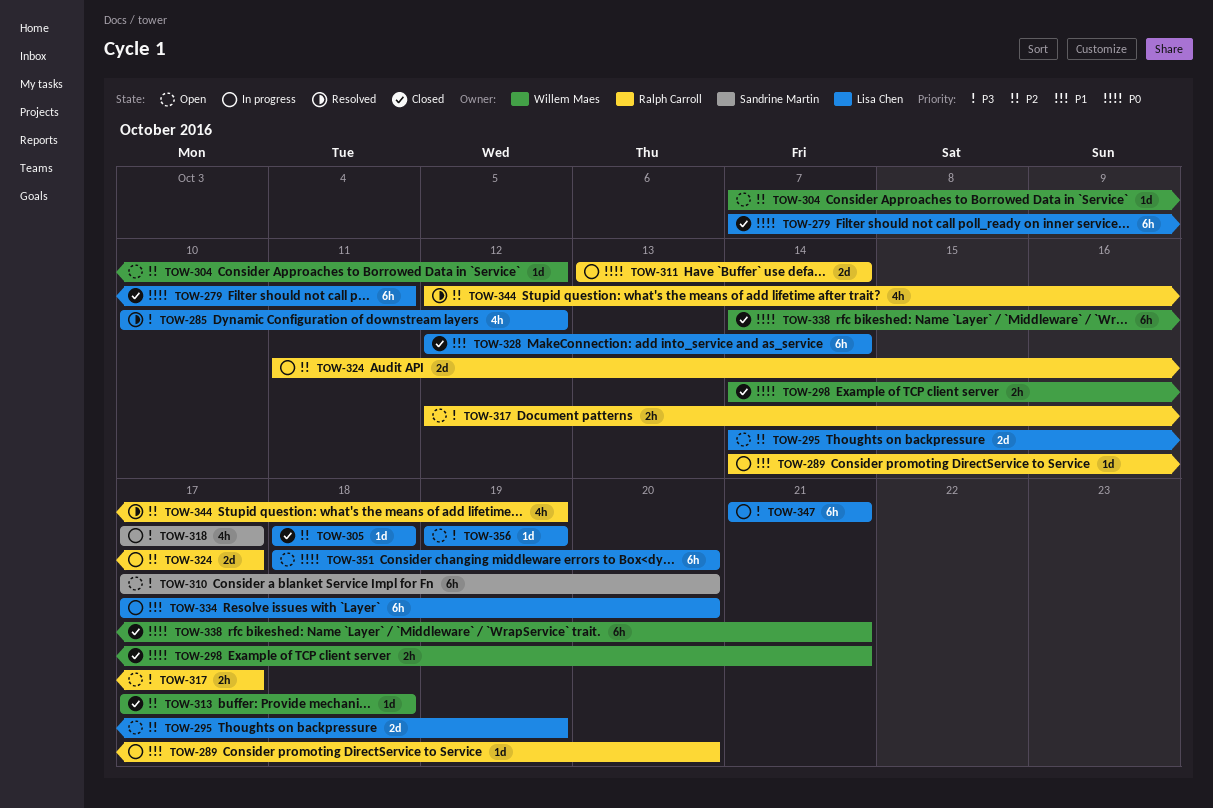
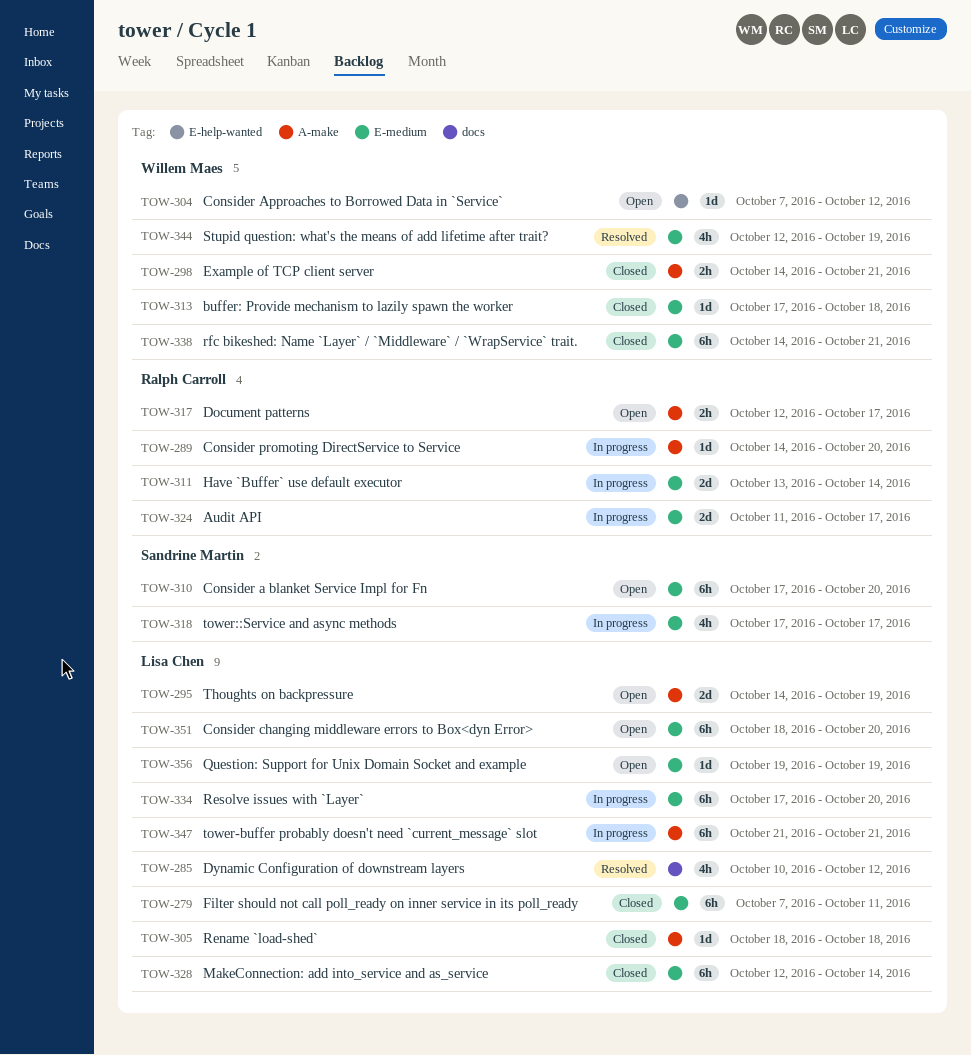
TOW-344, owner: Ralph Carroll -> Willem Maes

